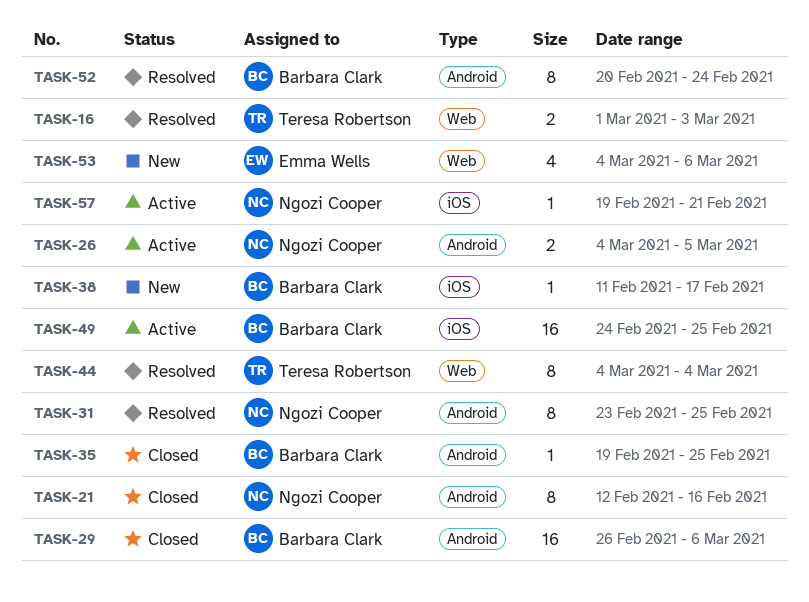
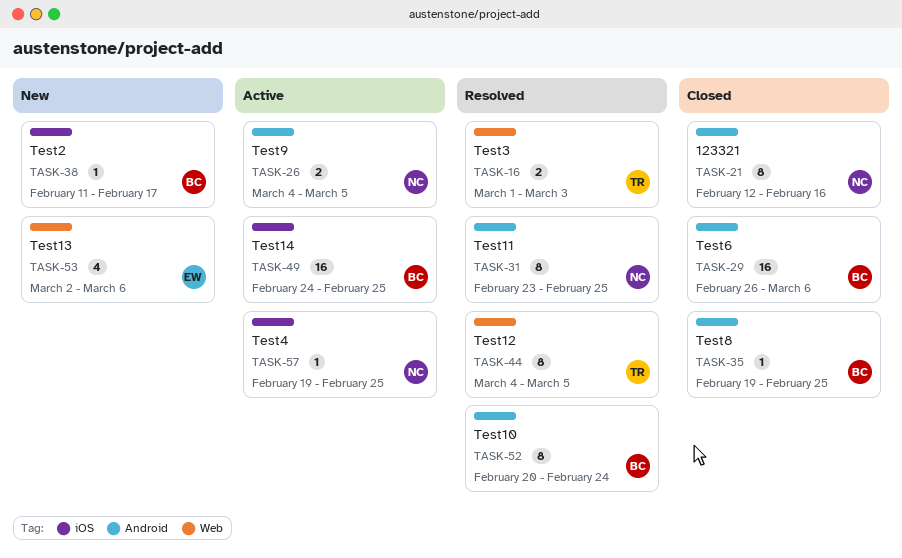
TASK-44, due: Mar 4 -> Mar 5
TASK-53, start: Mar 4 -> Mar 2
TASK-57, due: Feb 21 -> Feb 25

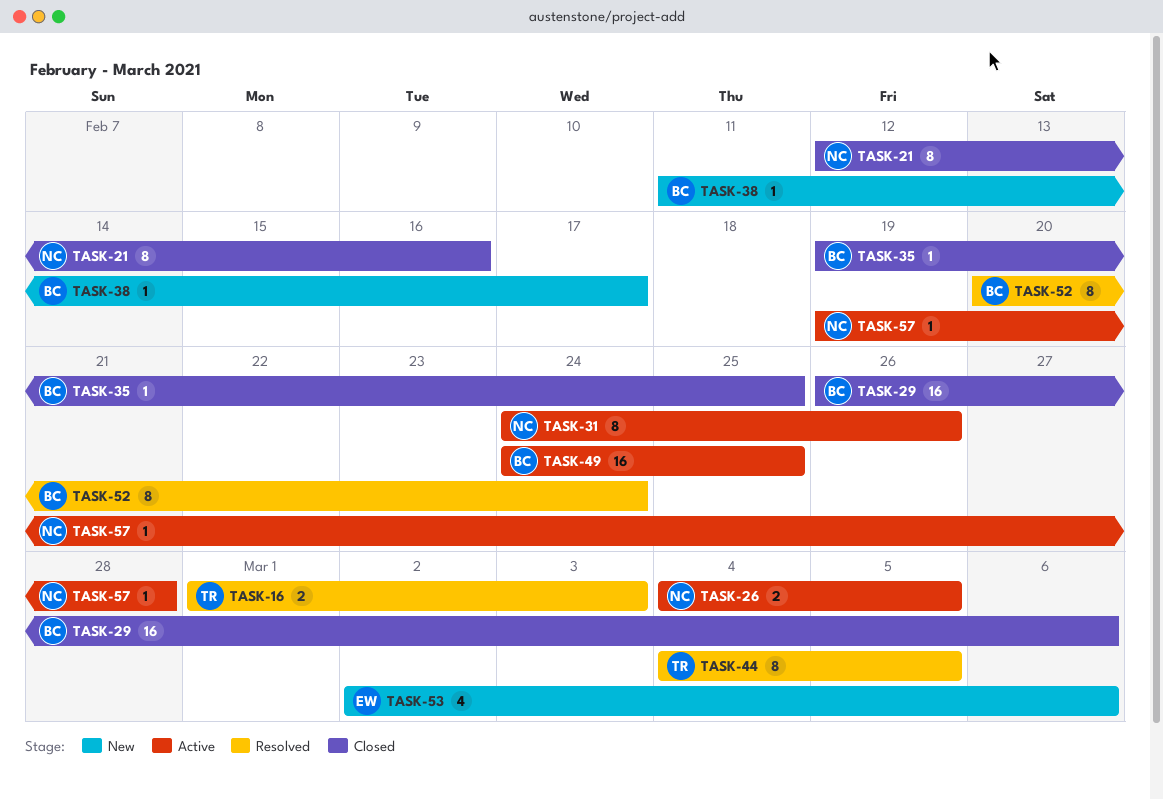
TASK-31, status: Resolved -> Active
TASK-31, start: Feb 23 -> Feb 24
TASK-31, due: Feb 25 -> Feb 26
TASK-57, due: Feb 25 -> Feb 28

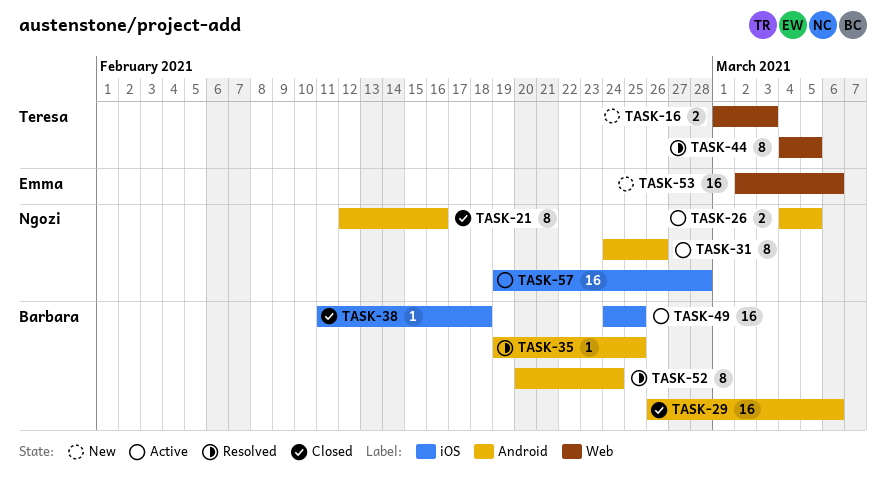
TASK-16, status: Resolved -> New
TASK-35, status: Closed -> Resolved
TASK-38, status: New -> Closed
TASK-38, due: Feb 17 -> Feb 18
TASK-53, estimate: 4 -> 16
TASK-57, estimate: 1 -> 16

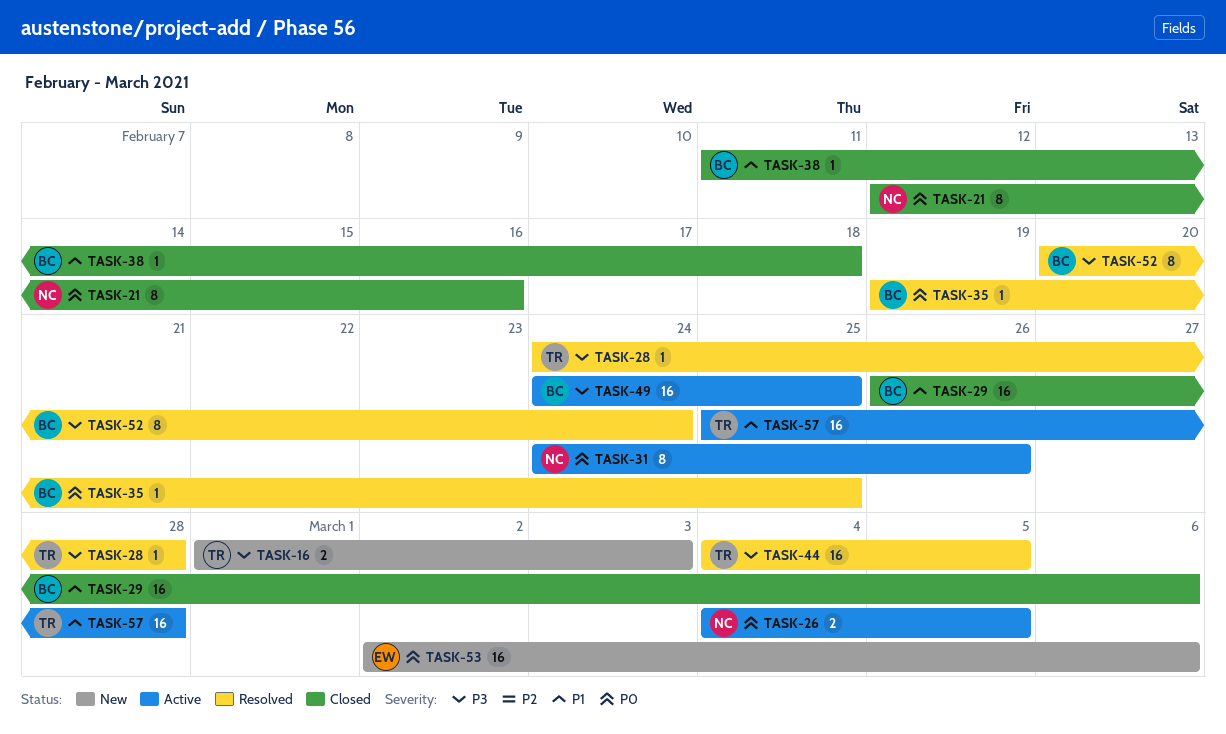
TASK-28: none -> present
TASK-44, estimate: 8 -> 16
TASK-57, owner: Ngozi -> Teresa
TASK-57, start: Feb 19 -> Feb 25

